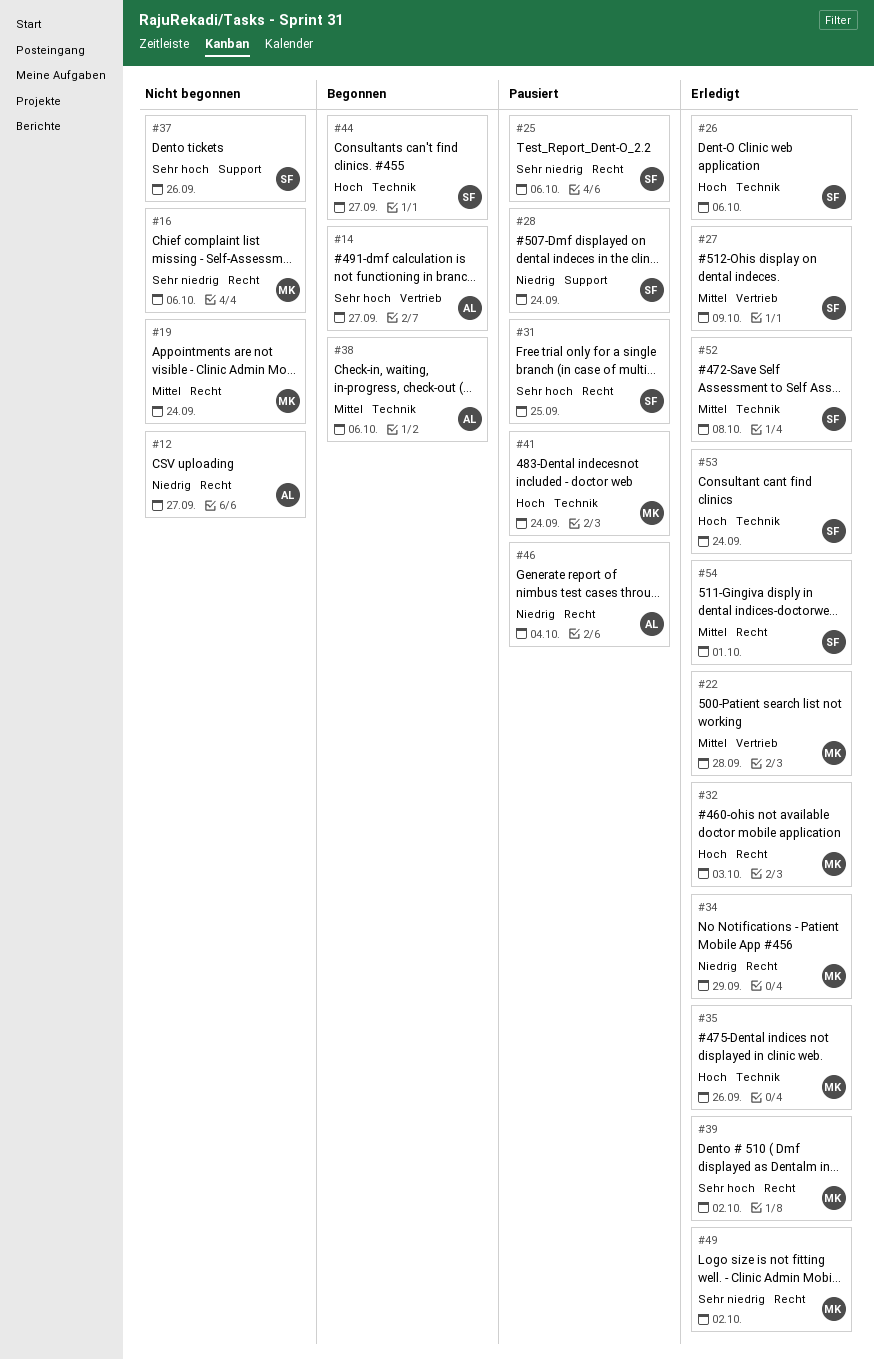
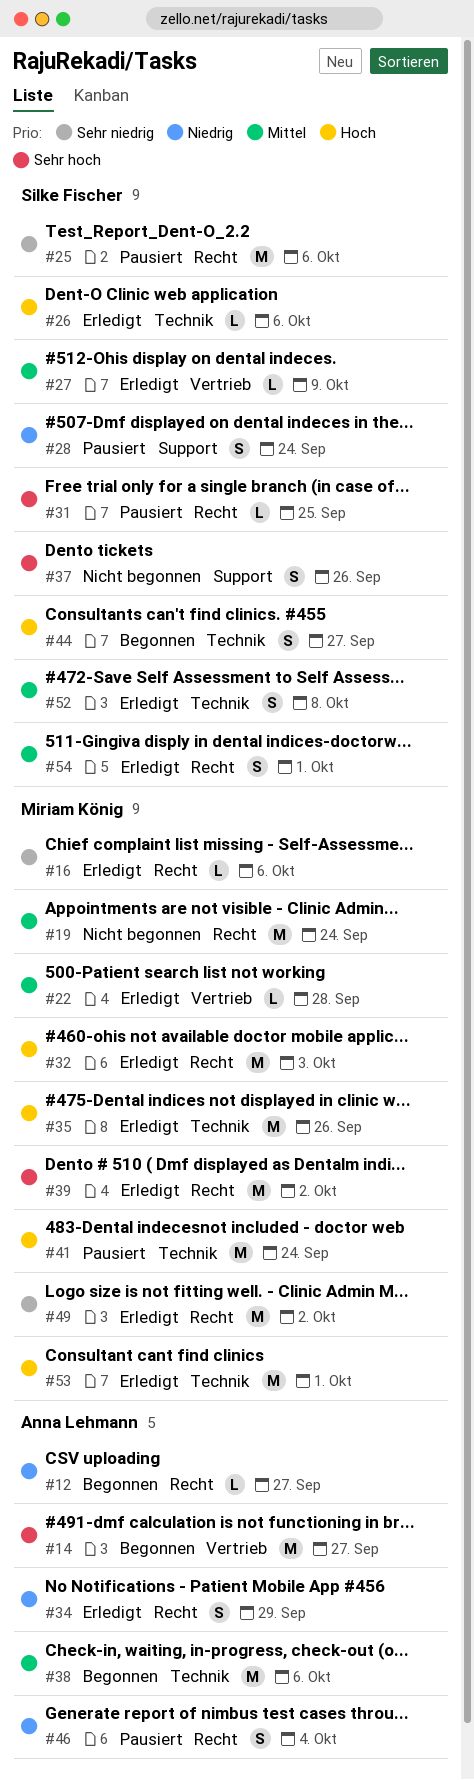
#12, status: Nicht begonnen -> Begonnen
#16, status: Nicht begonnen -> Erledigt
#34, owner: Miriam König -> Anna Lehmann
#53, owner: Silke Fischer -> Miriam König
#53, due: Sep 24 -> Oct 1

